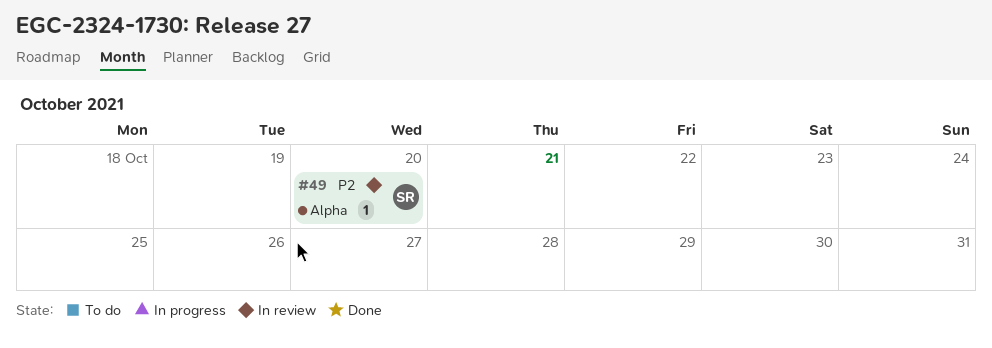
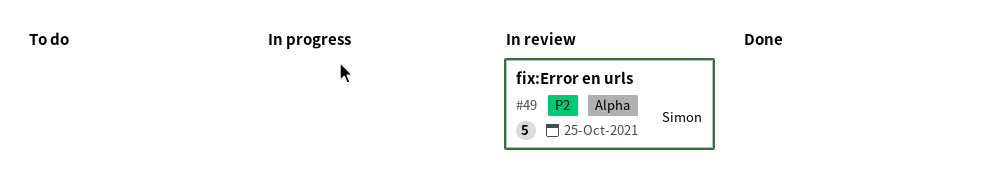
#49, estimate: 1 -> 5
#49, due: Oct 20 -> Oct 25

